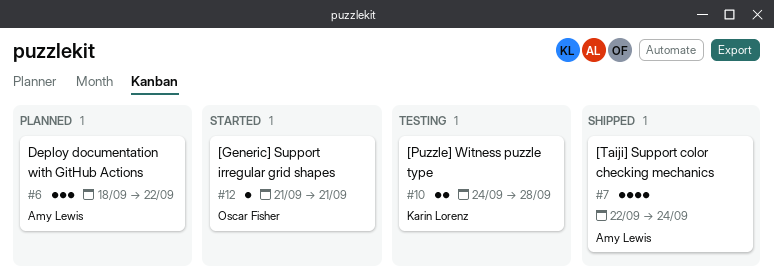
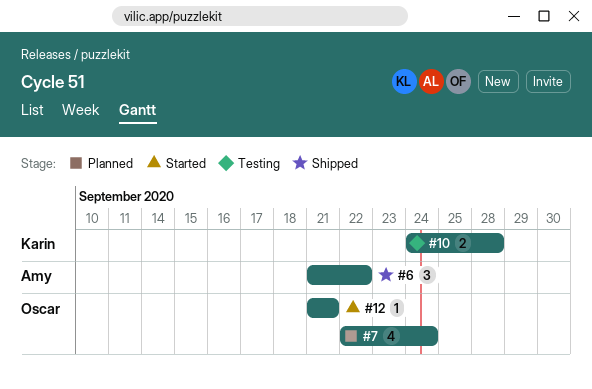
#6, status: Planned -> Shipped
#6, start: Sep 18 -> Sep 21
#7, status: Shipped -> Planned
#7, owner: Amy Lewis -> Oscar Fisher

